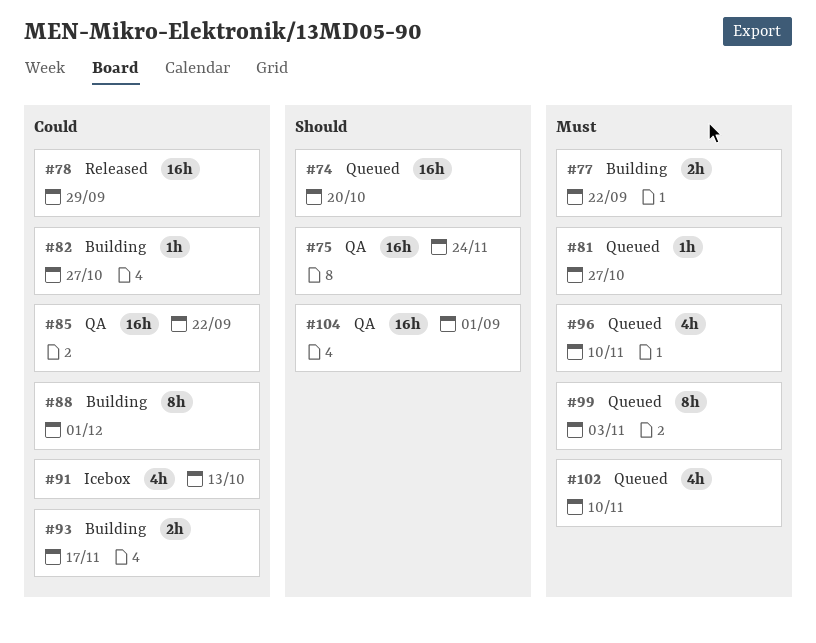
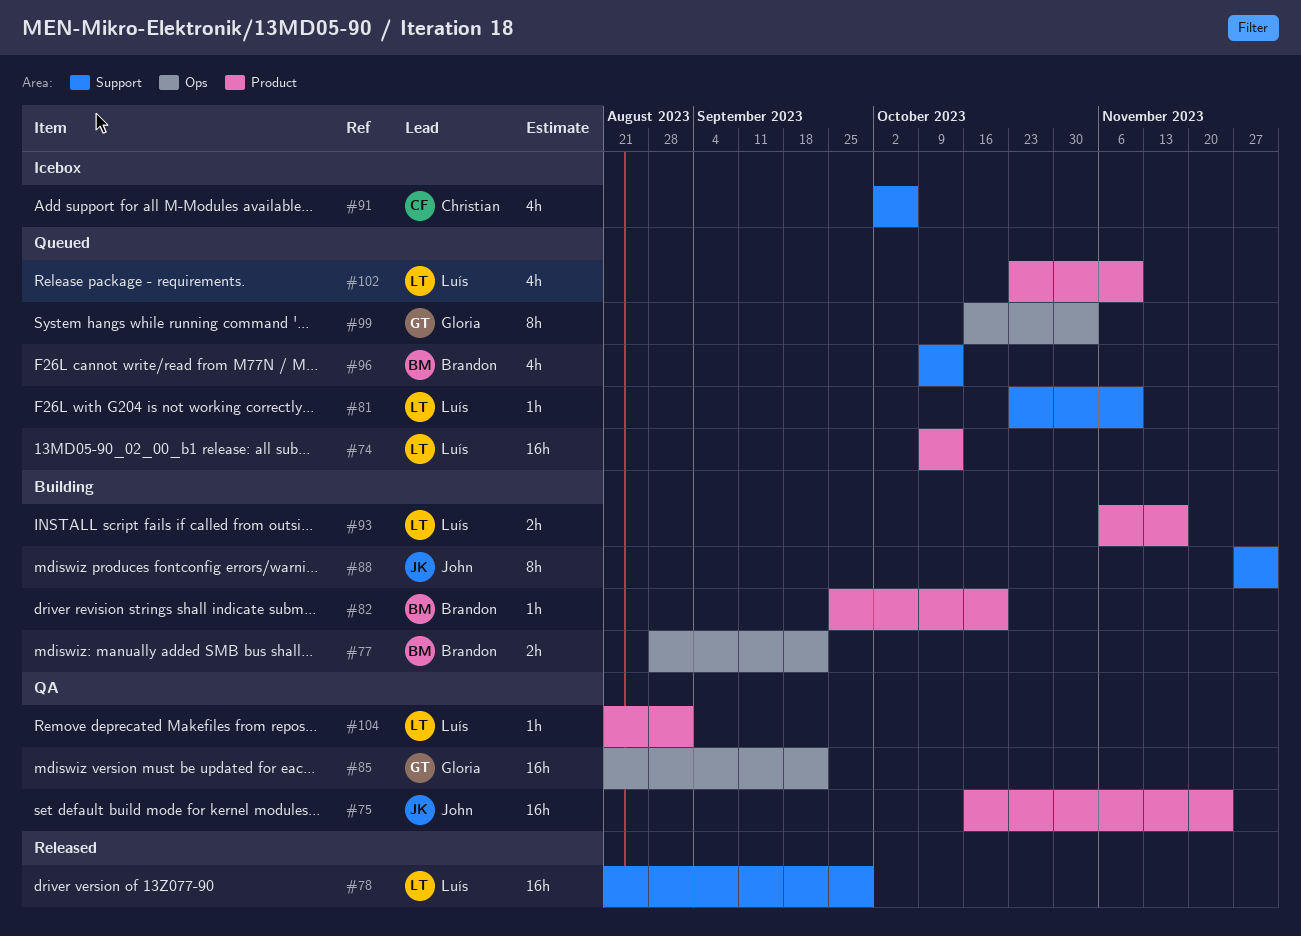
#74, due: Oct 20 -> Oct 13
#81, due: Oct 27 -> Nov 10
#82, due: Oct 27 -> Oct 20
#91, due: Oct 13 -> Oct 6
#96, due: Nov 10 -> Oct 13
#104, estimate: 16h -> 1h

